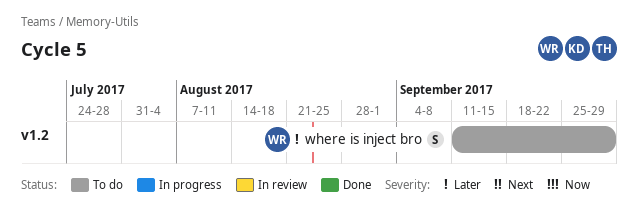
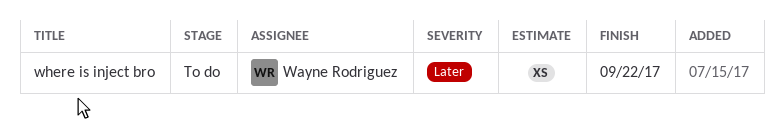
where is inject bro, estimate: S -> XS
where is inject bro, due: Sep 29 -> Sep 22

